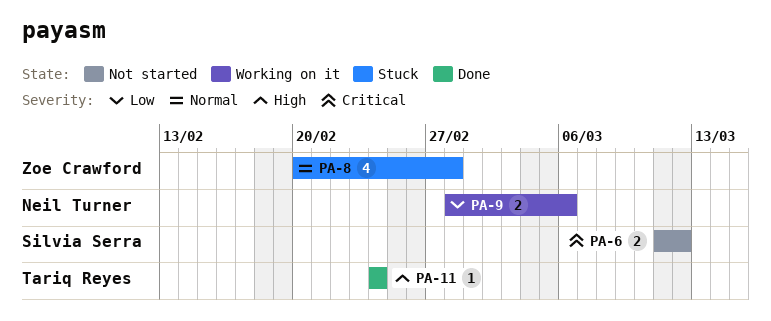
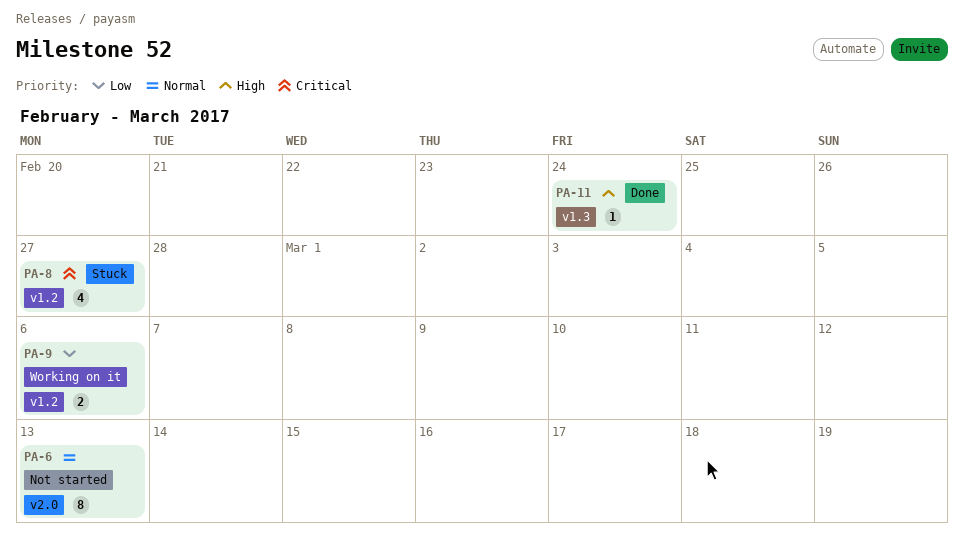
PA-6, priority: Critical -> Normal
PA-6, estimate: 2 -> 8
PA-6, due: Mar 12 -> Mar 13
PA-8, priority: Normal -> Critical
PA-8, due: Feb 28 -> Feb 27

